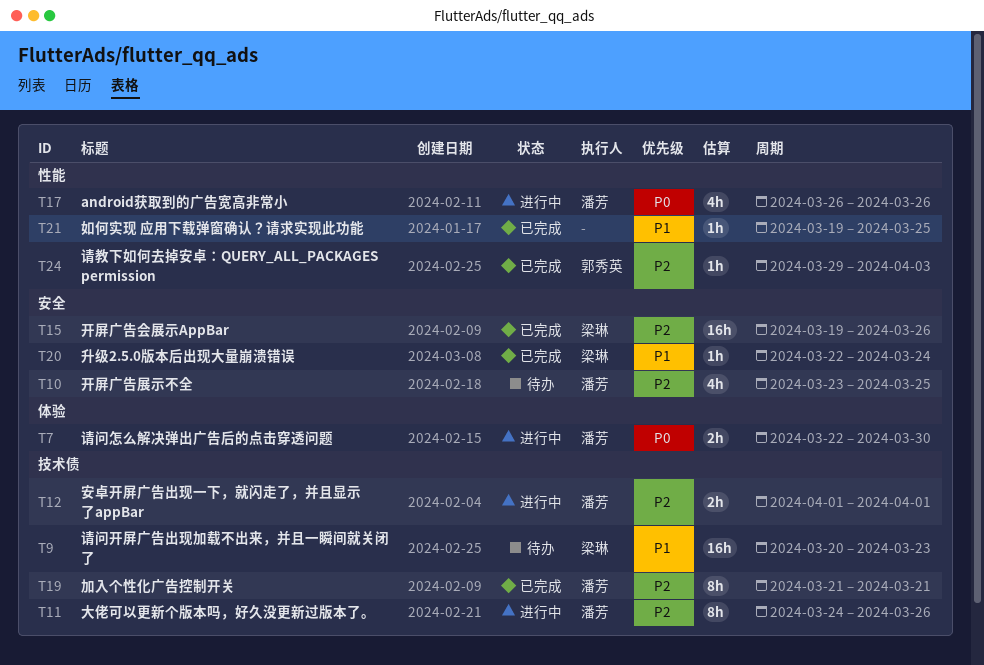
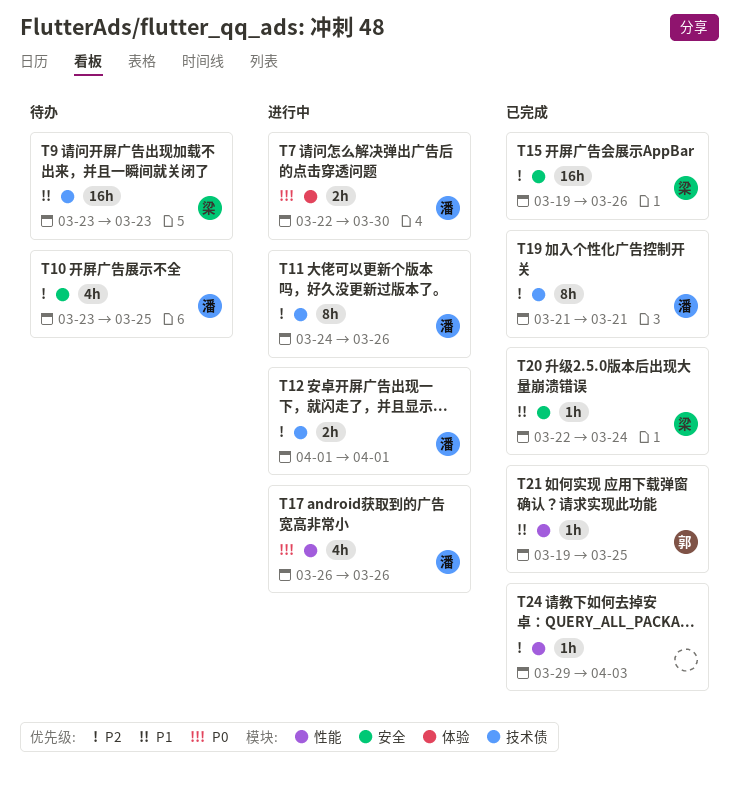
T9, start: Mar 20 -> Mar 23
T21, owner: none -> 郭秀英
T24, owner: 郭秀英 -> none

